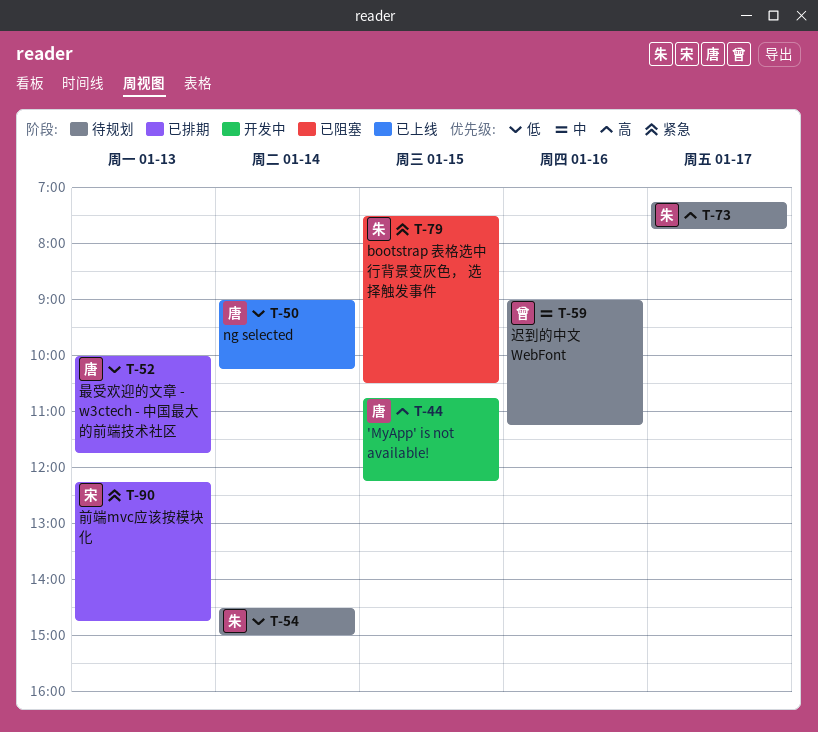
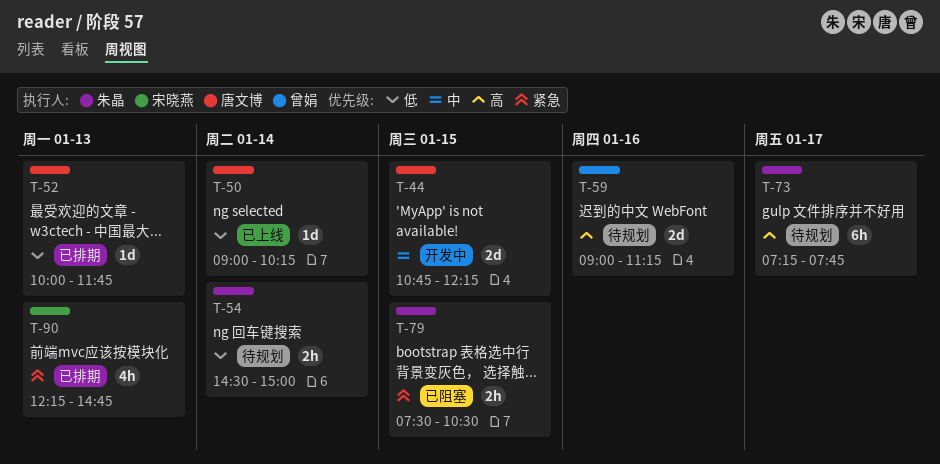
T-44, priority: 高 -> 中
T-59, priority: 中 -> 高

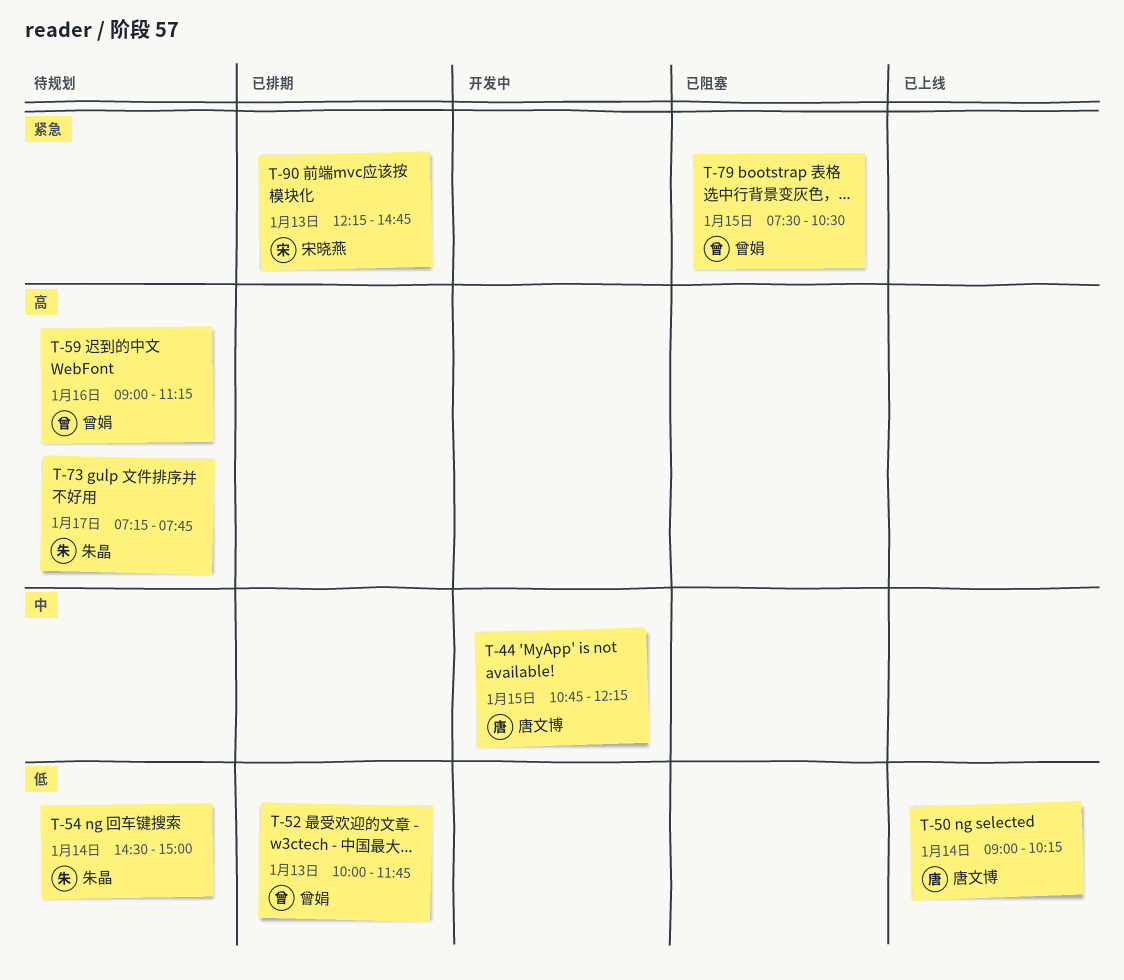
T-52, owner: 唐文博 -> 曾娟
T-79, owner: 朱晶 -> 曾娟

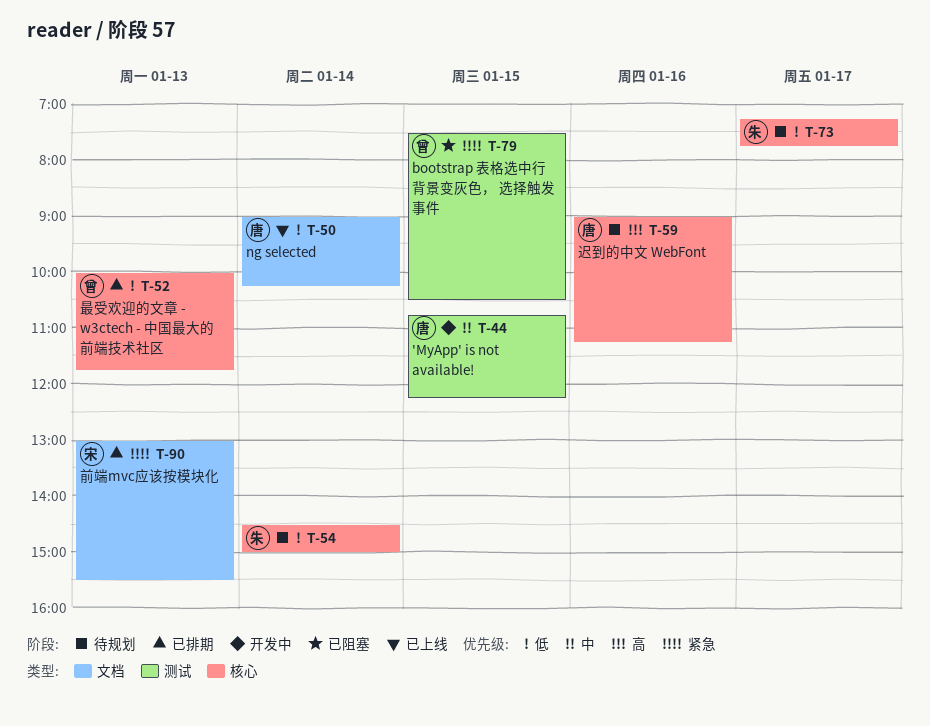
T-59, owner: 曾娟 -> 唐文博
T-73, priority: 高 -> 低
T-90, begins: 12:15 -> 13:00
T-90, ends: 14:45 -> 15:30

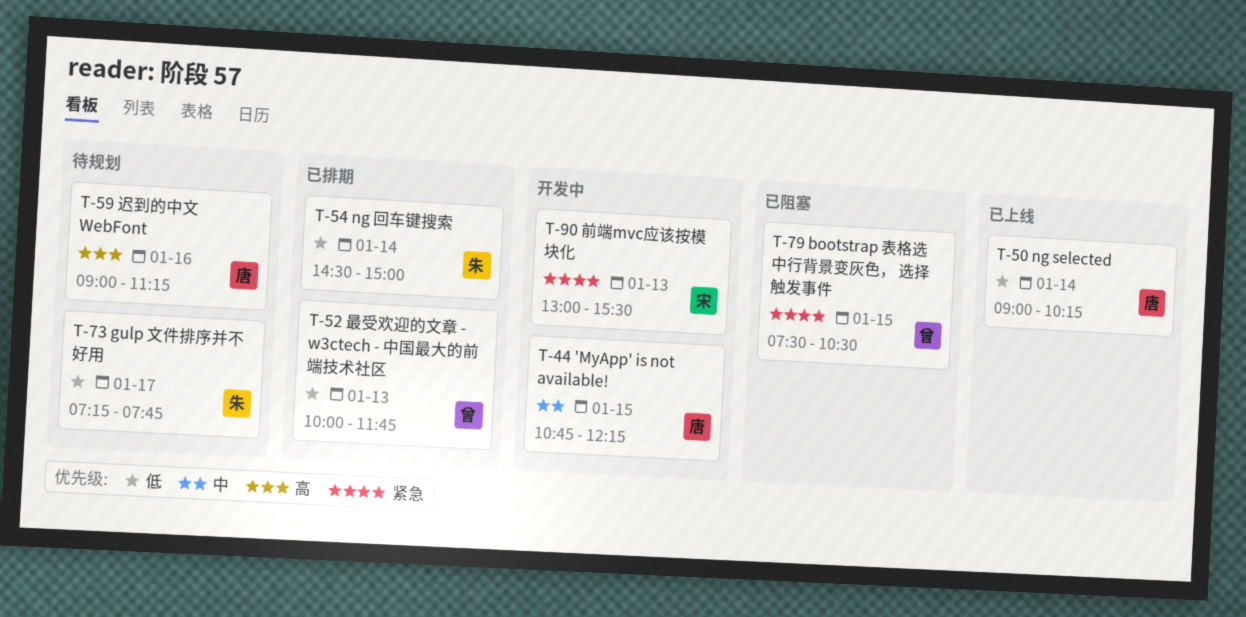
T-54, status: 待规划 -> 已排期
T-90, status: 已排期 -> 开发中

